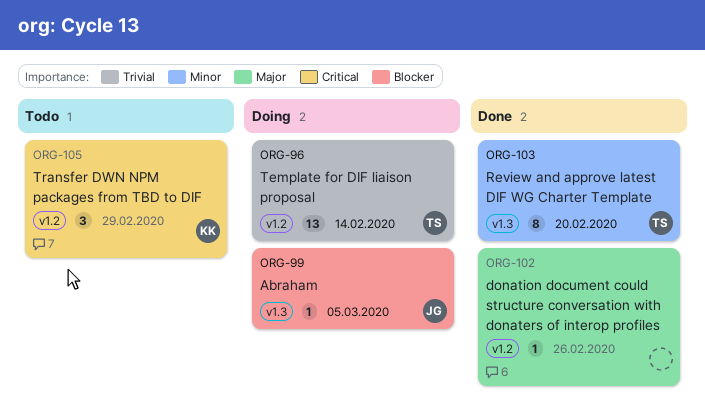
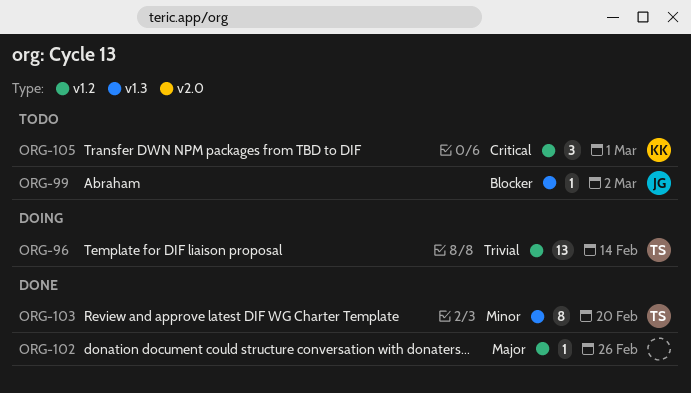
ORG-99, status: Doing -> Todo
ORG-99, due: Mar 5 -> Mar 2
ORG-105, due: Feb 29 -> Mar 1

